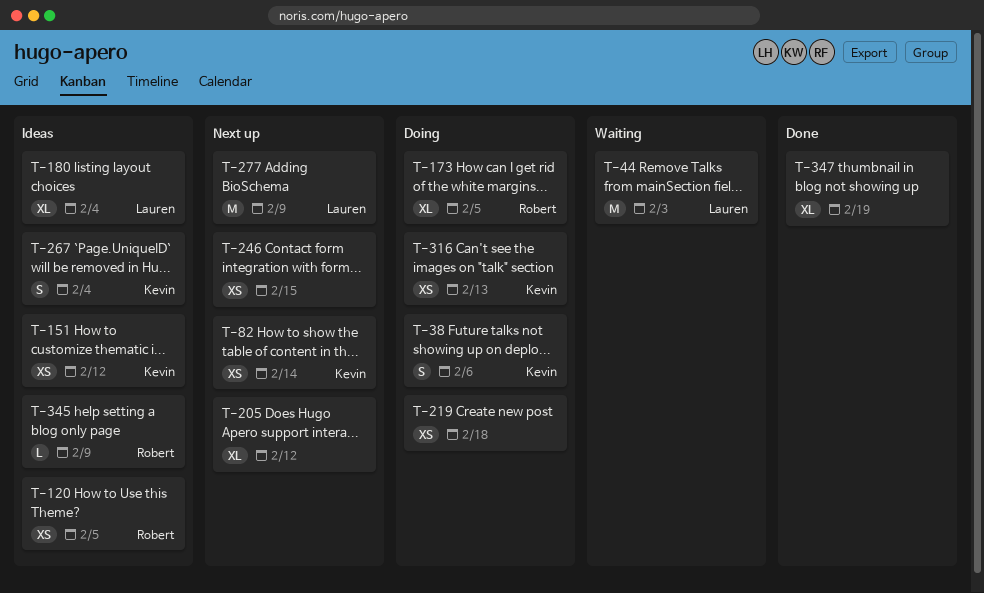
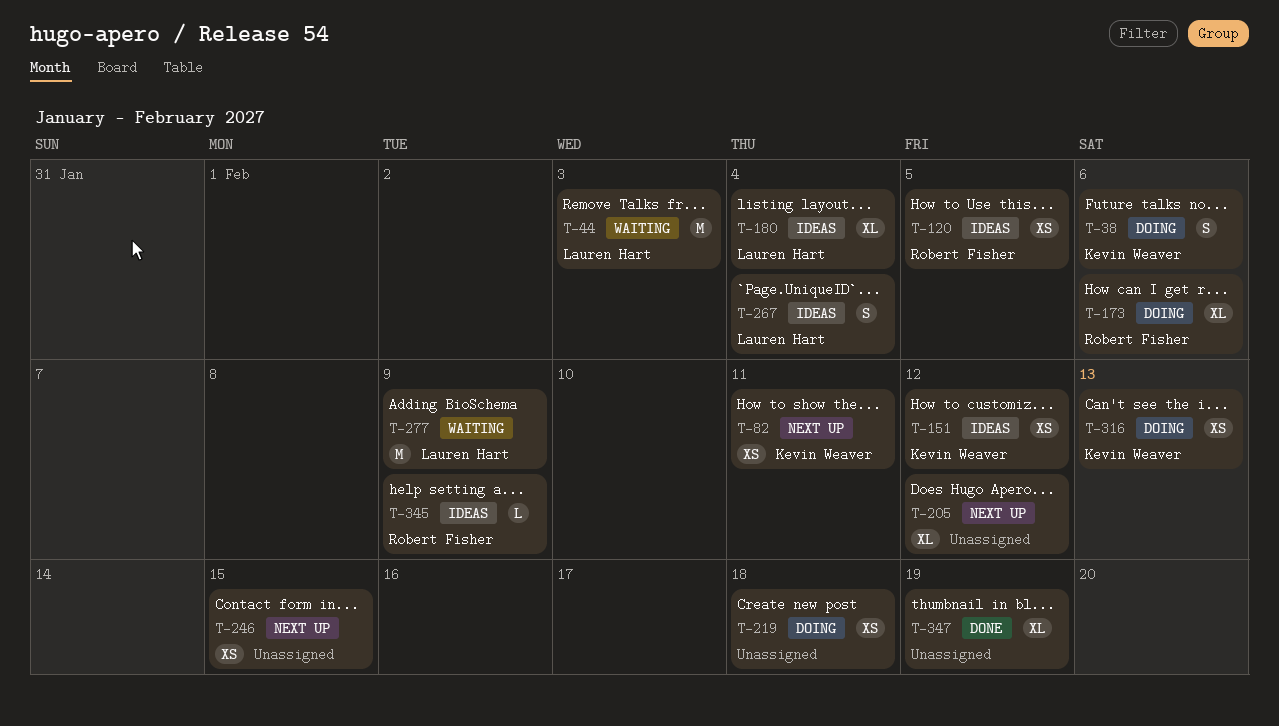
T-82, due: Feb 14 -> Feb 11
T-173, due: Feb 5 -> Feb 6
T-267, owner: Kevin Weaver -> Lauren Hart
T-277, status: Next up -> Waiting

